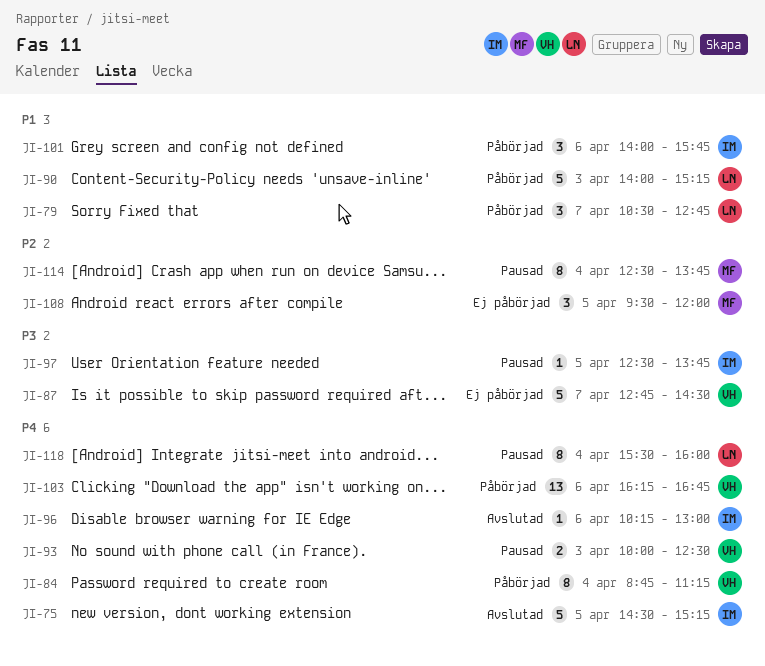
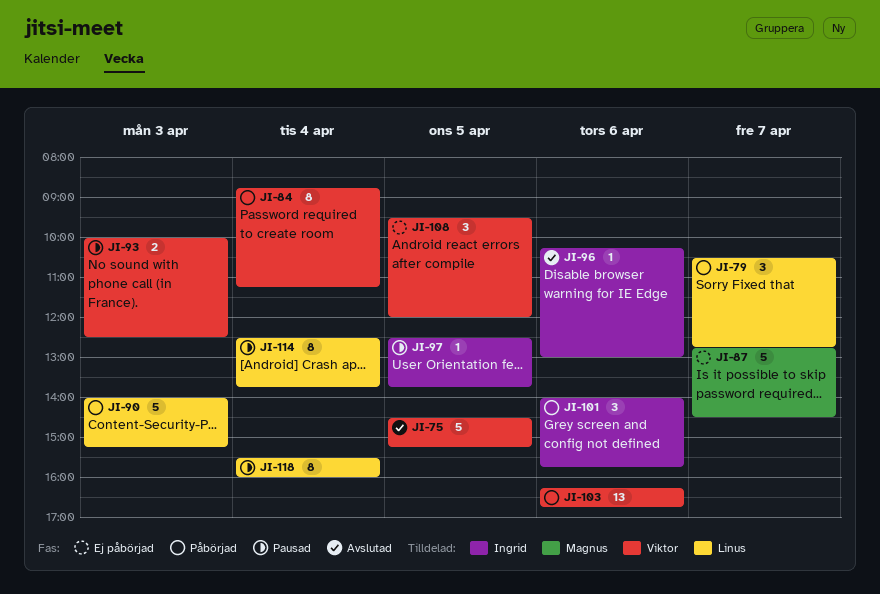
JI-75, owner: Ingrid -> Viktor
JI-87, owner: Viktor -> Magnus
JI-108, owner: Magnus -> Viktor
JI-114, owner: Magnus -> Linus

